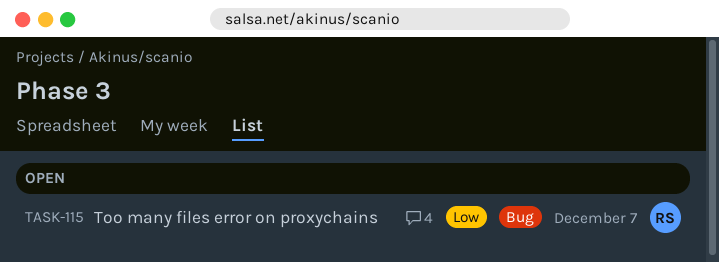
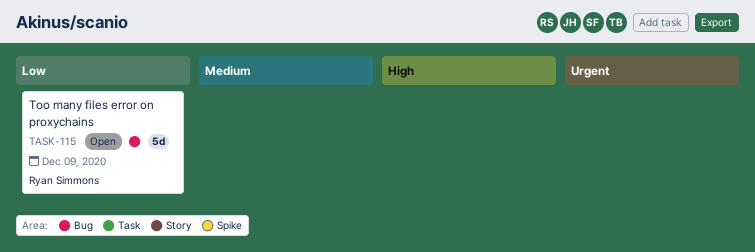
TASK-115, due: Dec 7 -> Dec 9

